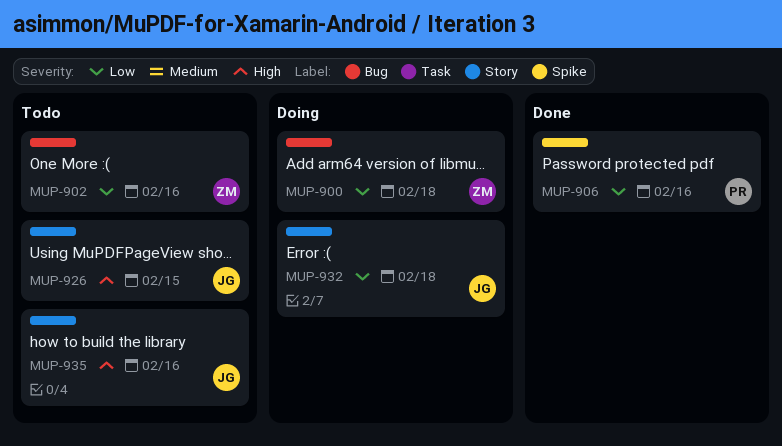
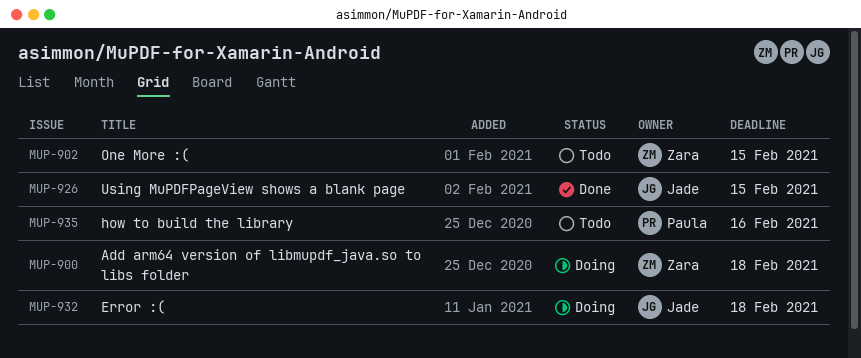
MUP-902, due: Feb 16 -> Feb 15
MUP-906: present -> none
MUP-926, status: Todo -> Done
MUP-935, owner: Jade -> Paula

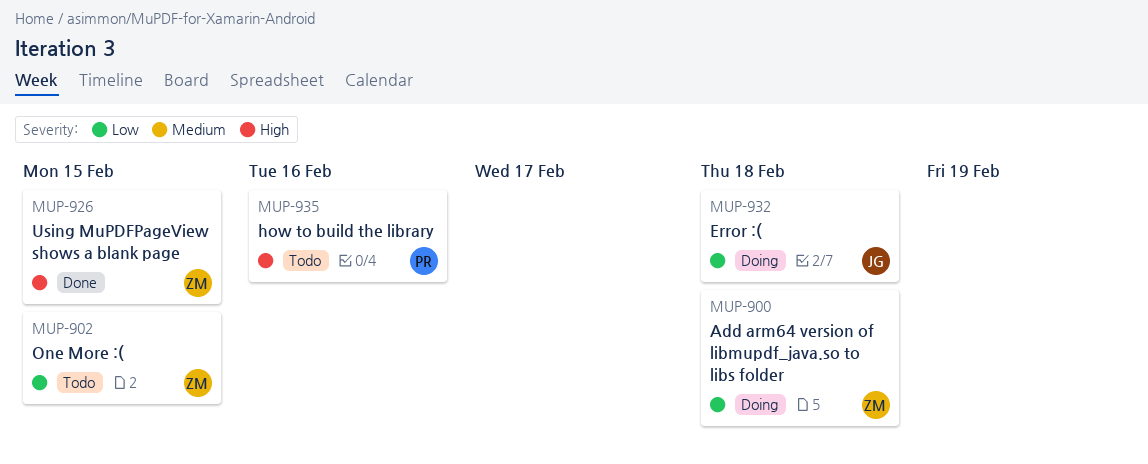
MUP-926, owner: Jade -> Zara

